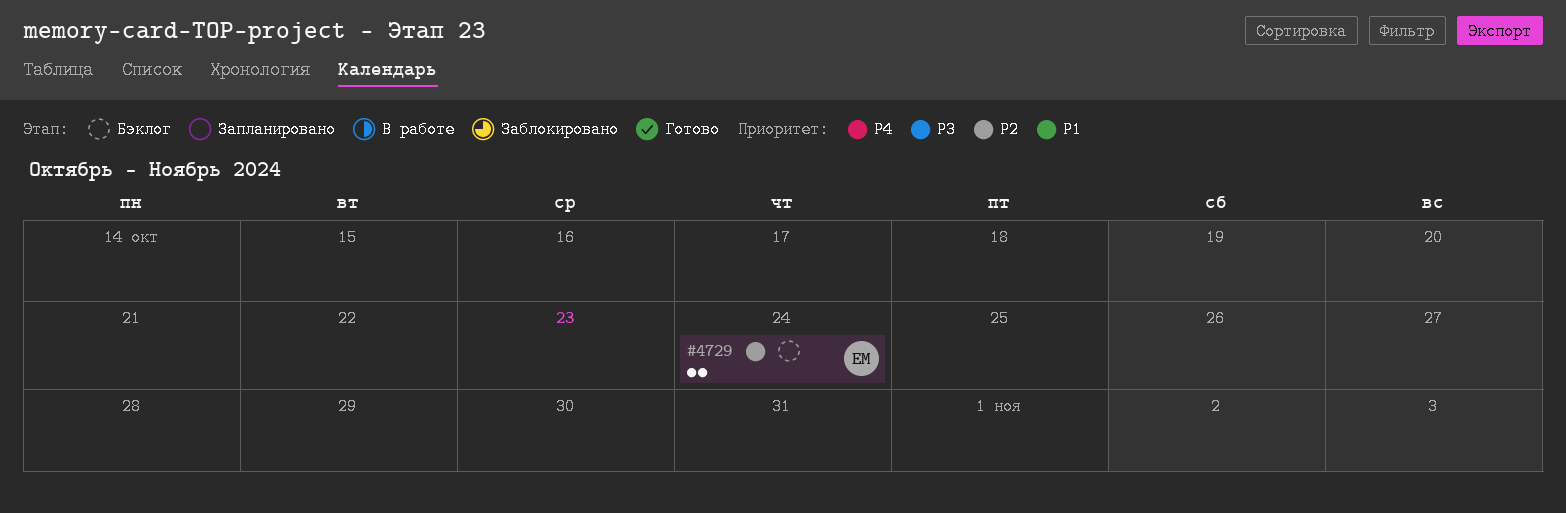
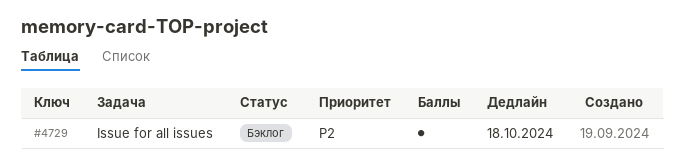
#4729, estimate: 2 -> 1
#4729, due: Oct 24 -> Oct 18

